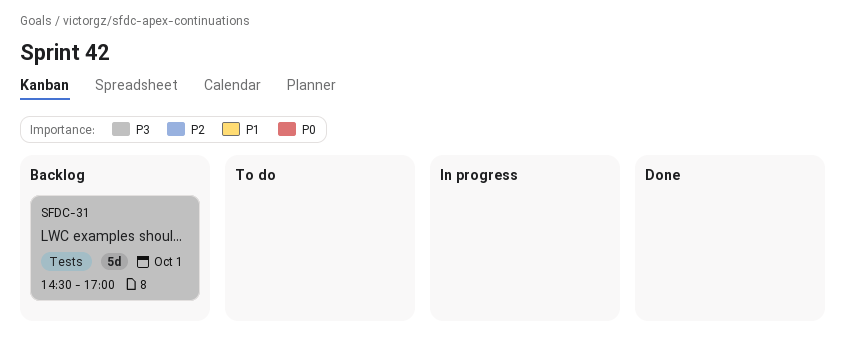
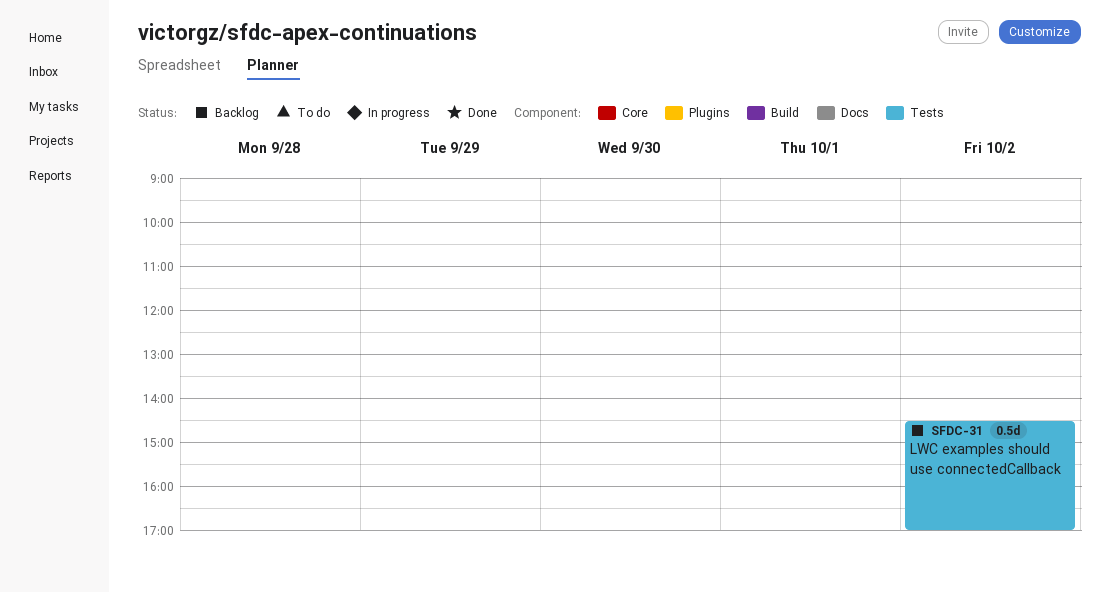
SFDC-31, estimate: 5d -> 0.5d
SFDC-31, day: Oct 1 -> Oct 2

